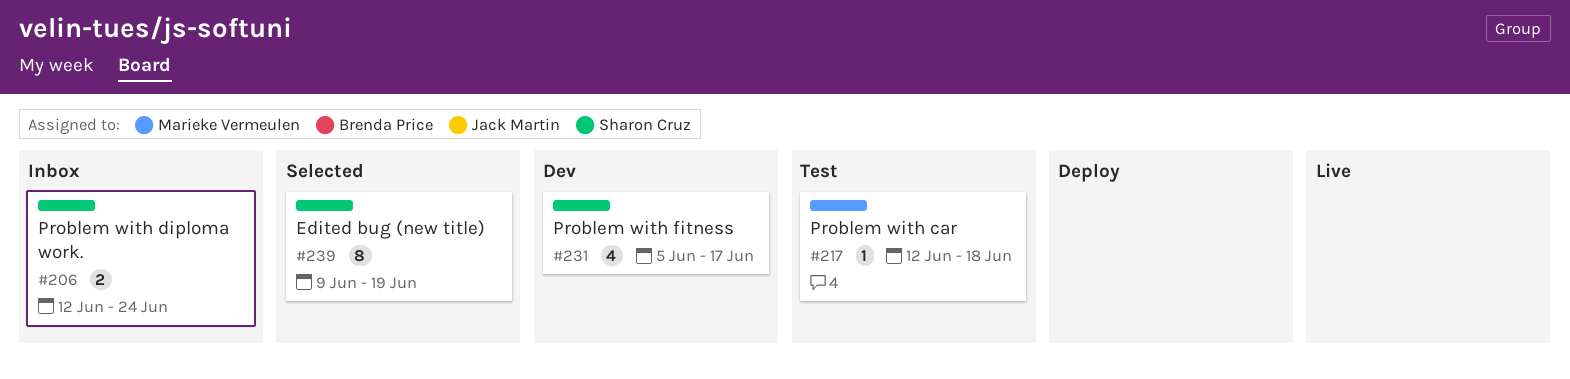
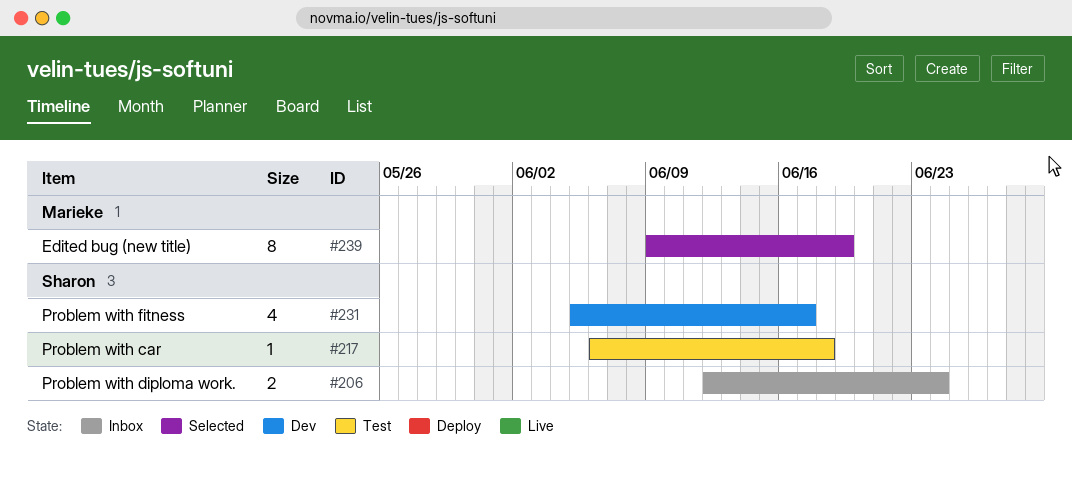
#217, owner: Marieke Vermeulen -> Sharon Cruz
#217, start: Jun 12 -> Jun 6
#239, owner: Sharon Cruz -> Marieke Vermeulen

